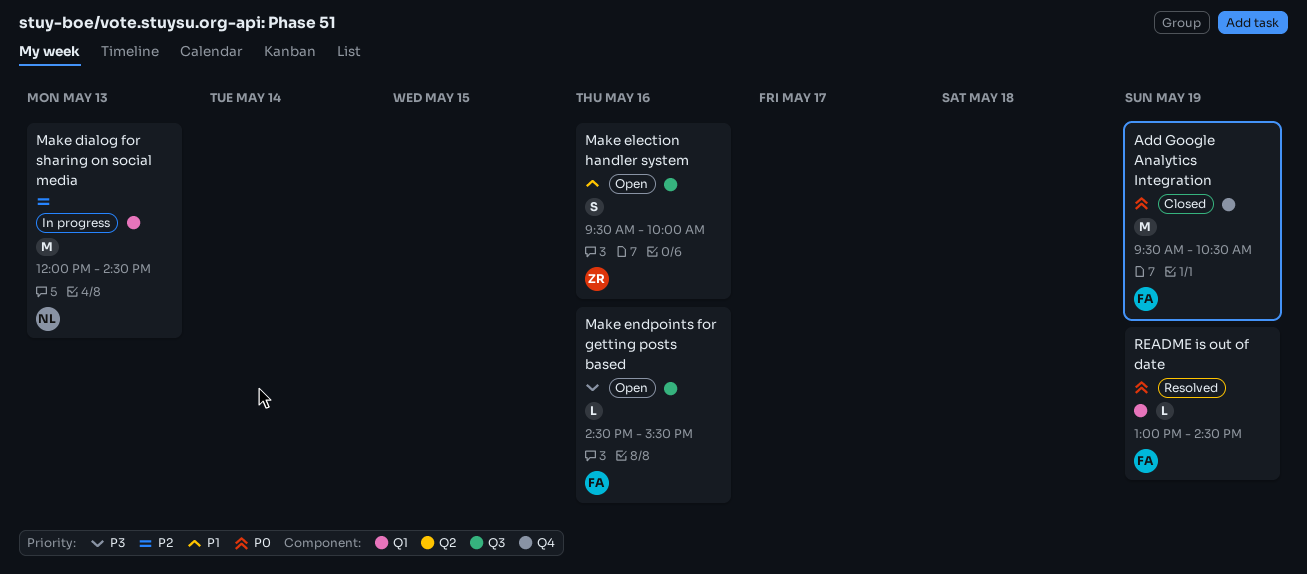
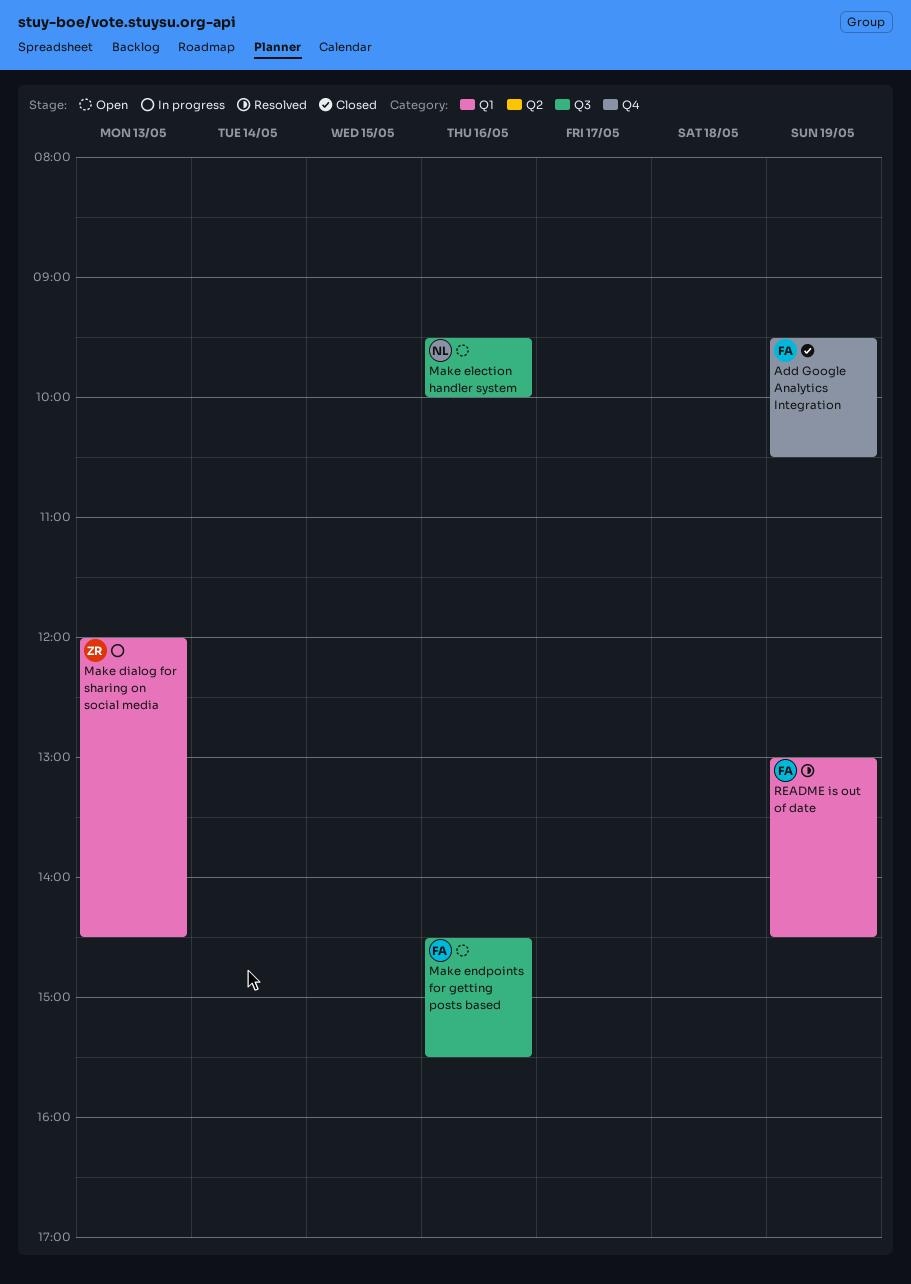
Make dialog for sharing on social media, owner: NL -> ZR
Make election handler system, owner: ZR -> NL

